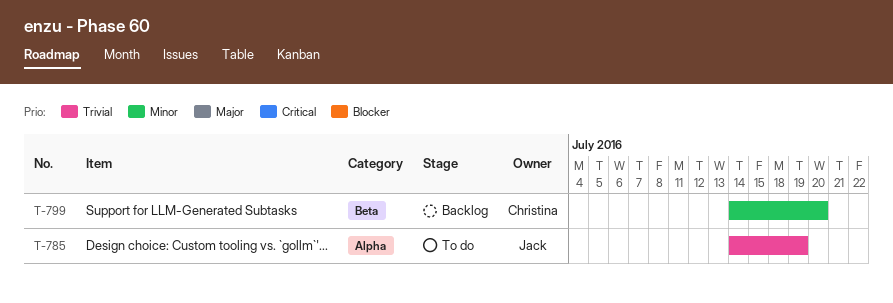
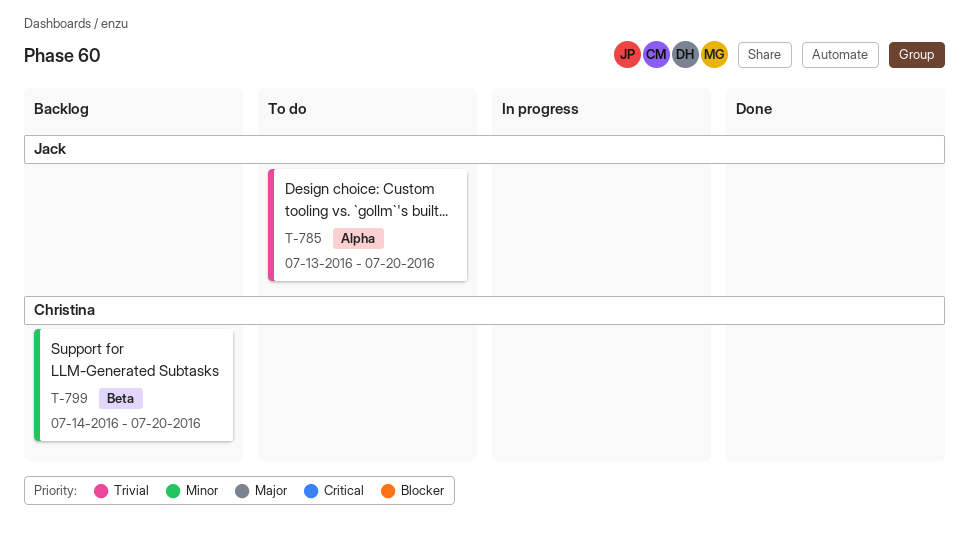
T-785, start: Jul 14 -> Jul 13
T-785, due: Jul 19 -> Jul 20

